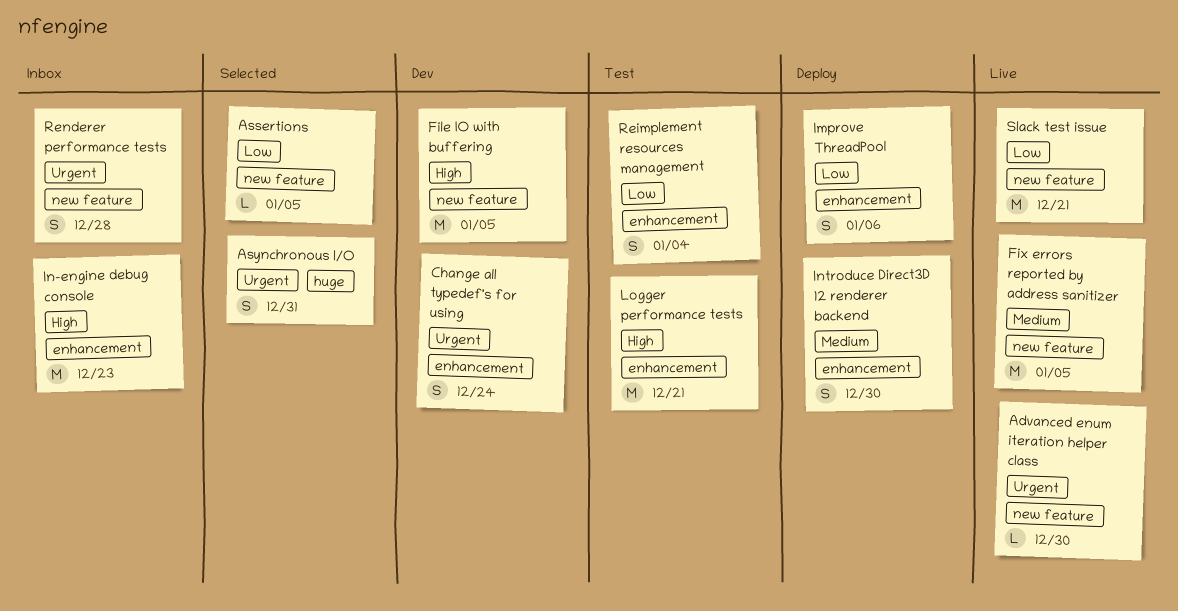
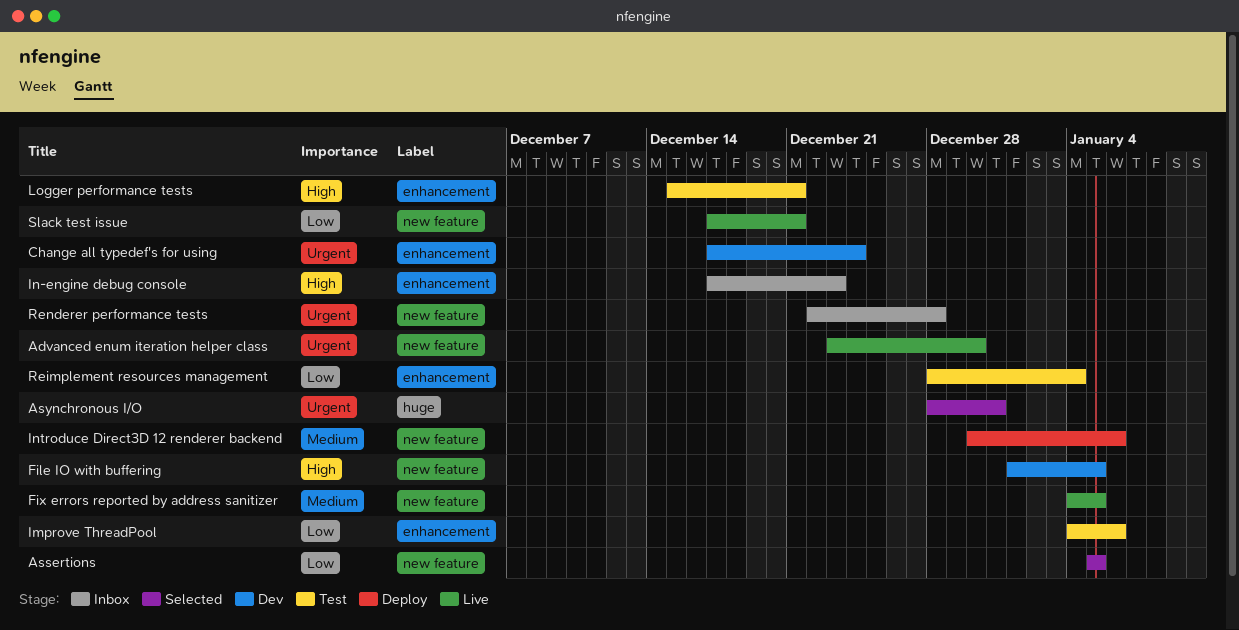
Improve ThreadPool, status: Deploy -> Test
Introduce Direct3D 12 renderer backend, label: enhancement -> new feature
Introduce Direct3D 12 renderer backend, due: Dec 30 -> Jan 6

